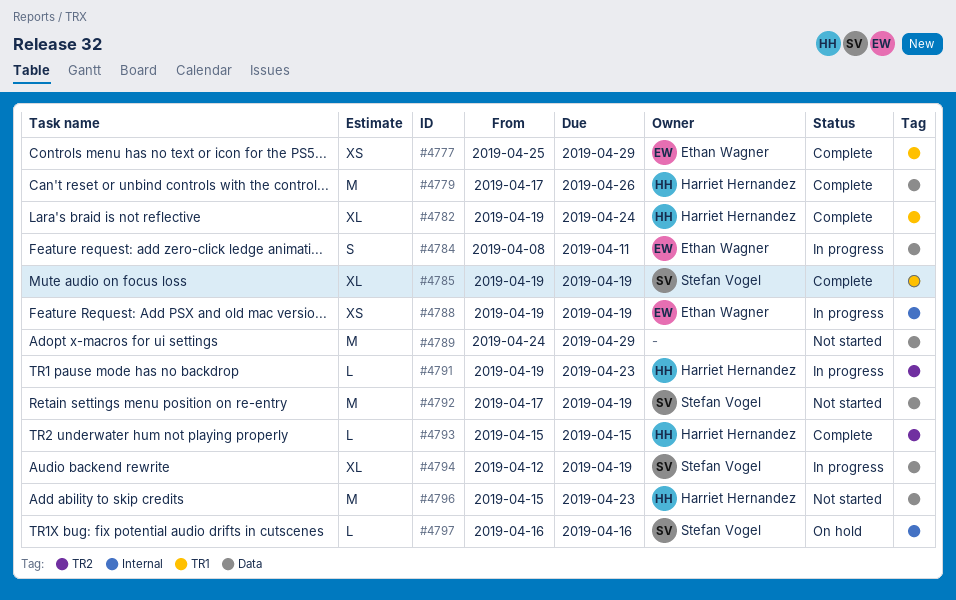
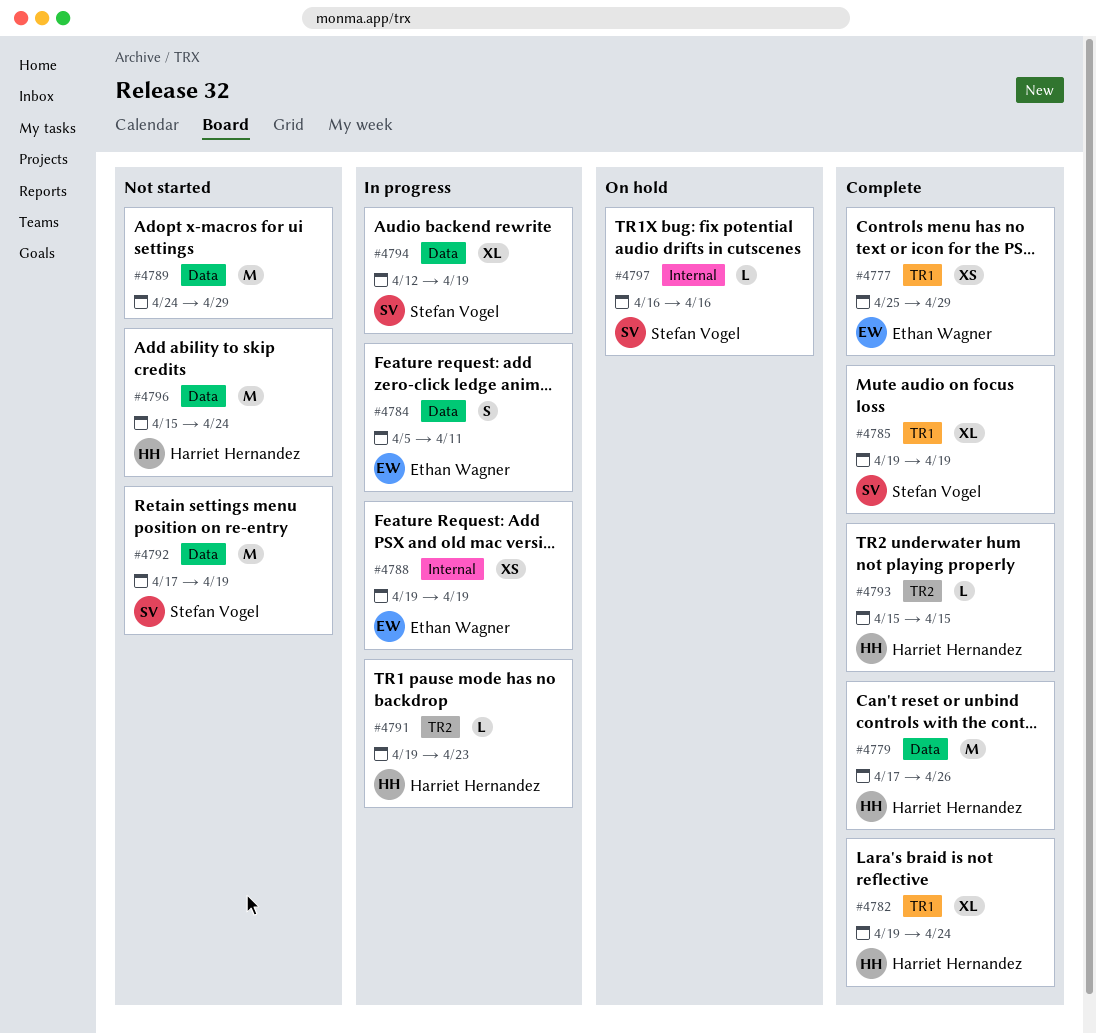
#4784, start: Apr 8 -> Apr 5
#4796, due: Apr 23 -> Apr 24

